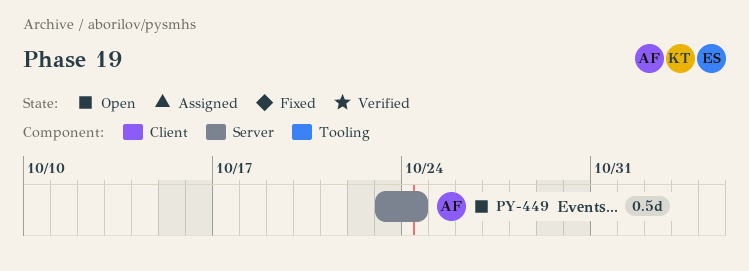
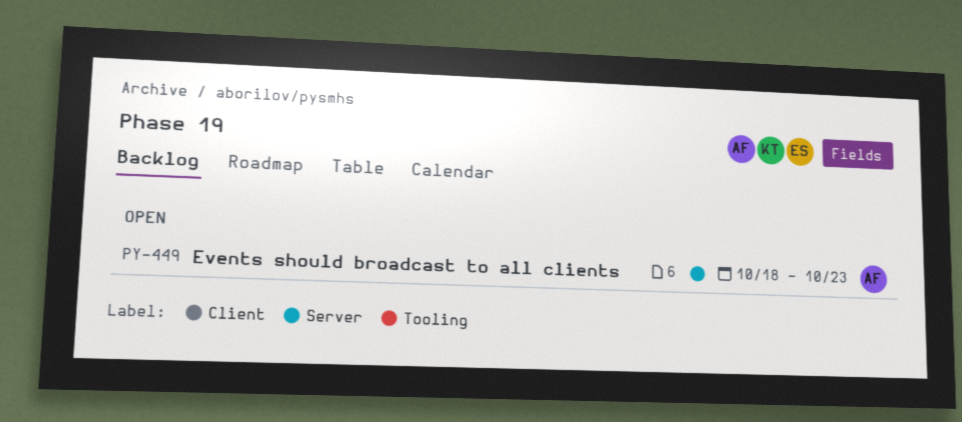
PY-449, start: Oct 23 -> Oct 18
PY-449, due: Oct 24 -> Oct 23

